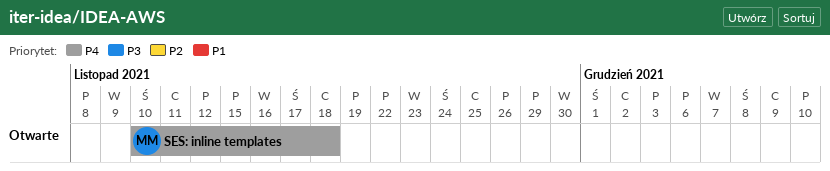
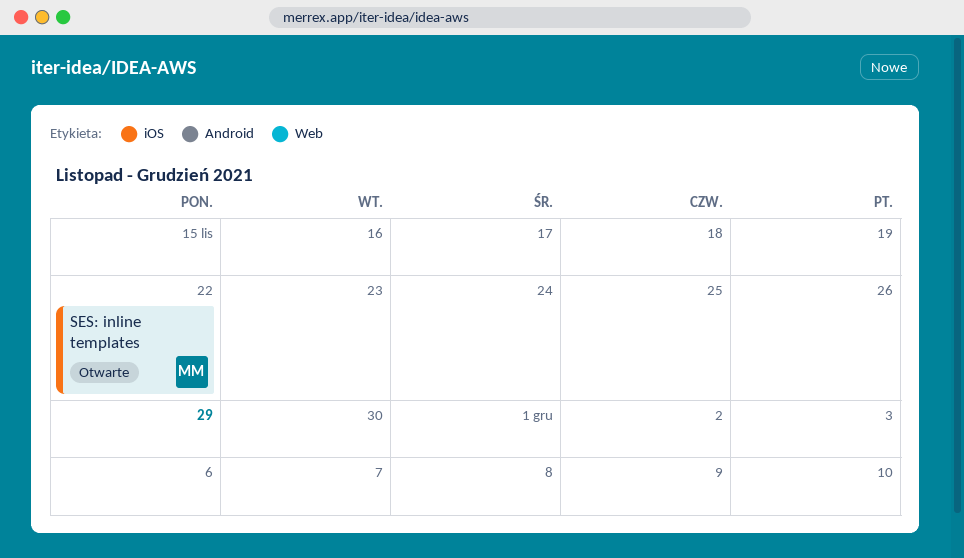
SES: inline templates, due: Nov 18 -> Nov 22

